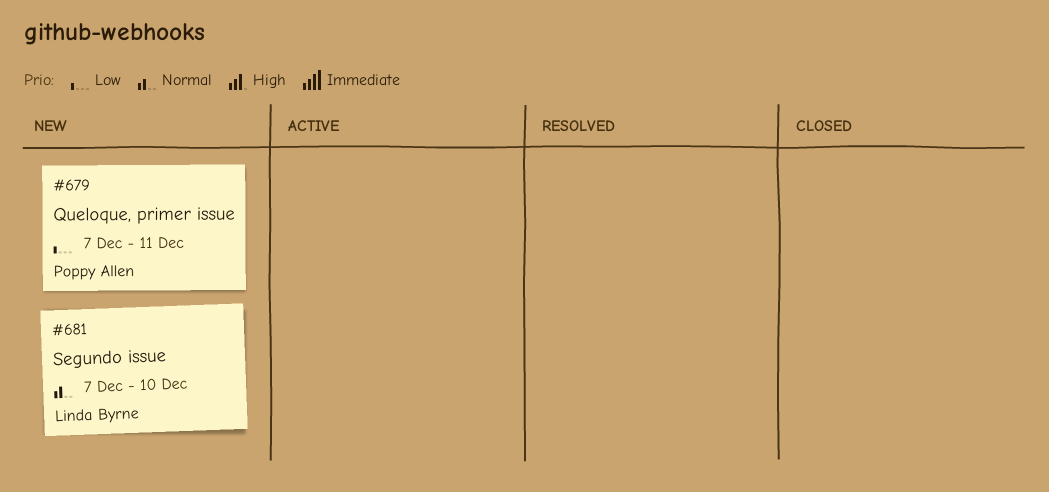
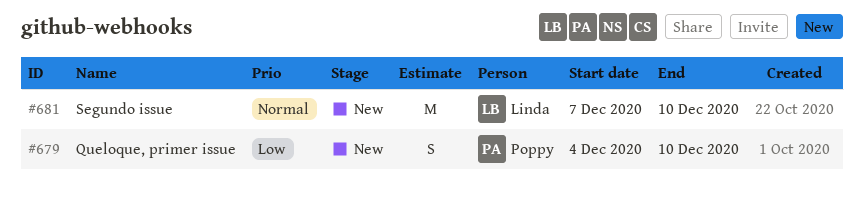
#679, start: Dec 7 -> Dec 4
#679, due: Dec 11 -> Dec 10

